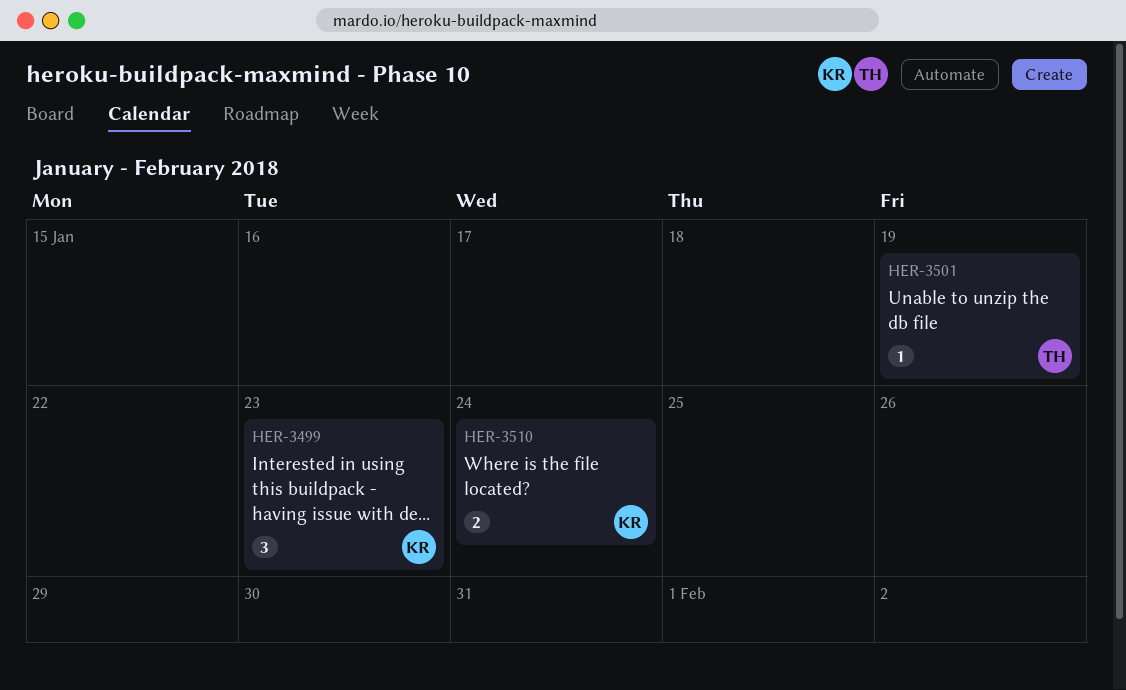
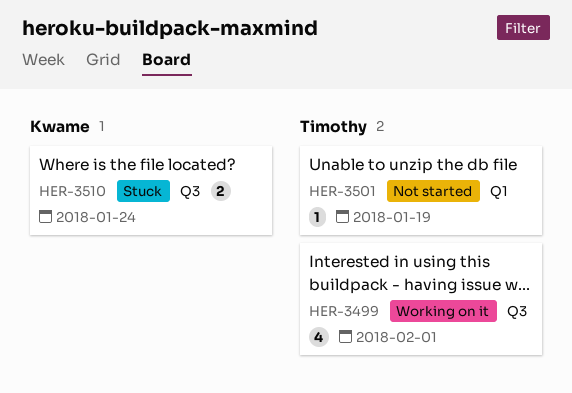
HER-3499, owner: Kwame -> Timothy
HER-3499, estimate: 3 -> 4
HER-3499, due: Jan 23 -> Feb 1

